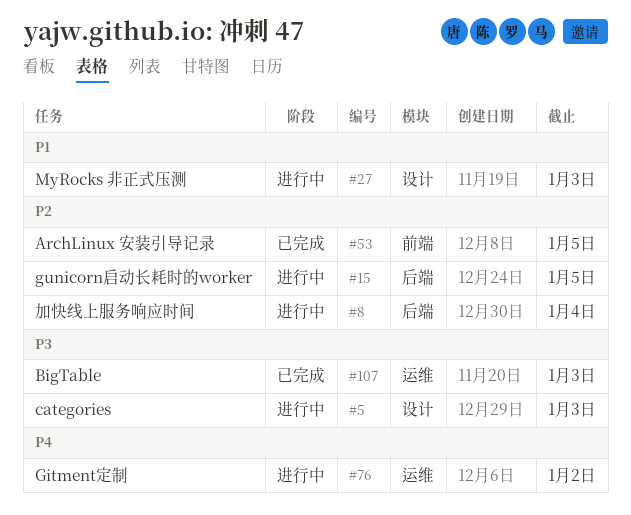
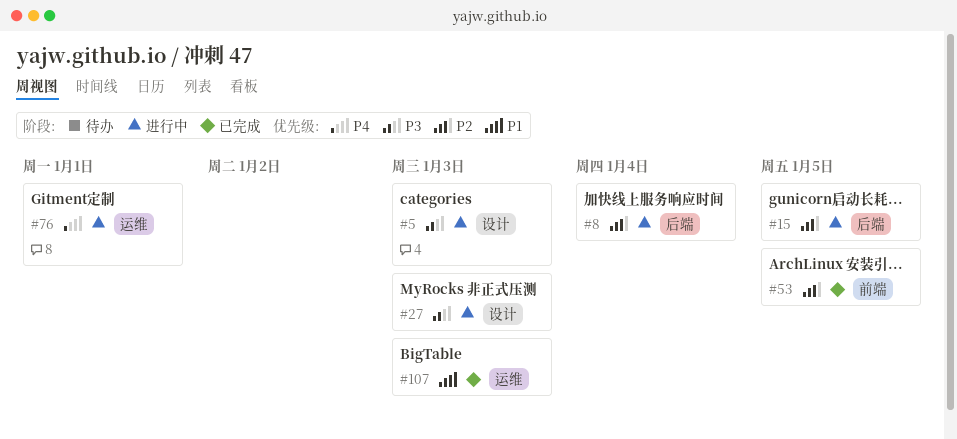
#27, priority: P1 -> P3
#76, due: Jan 2 -> Jan 1
#107, priority: P3 -> P1

